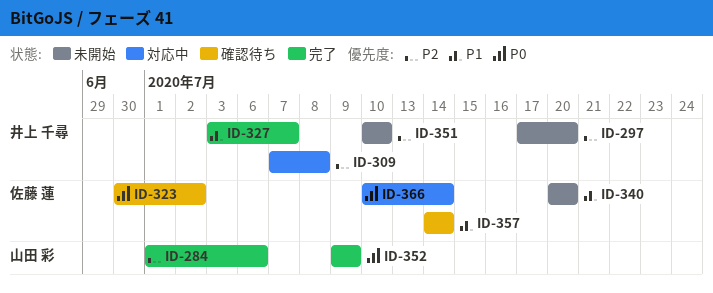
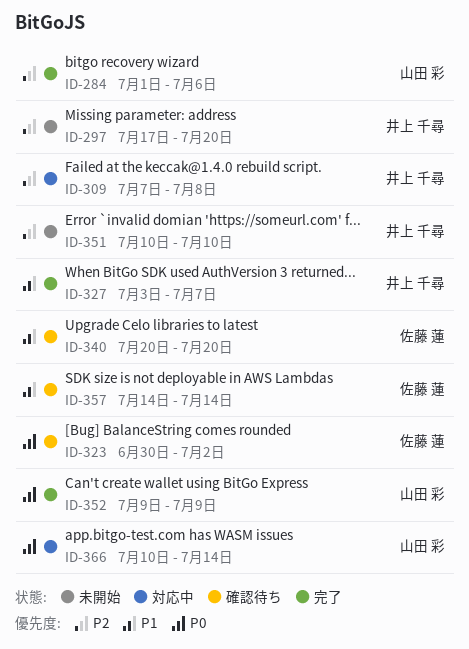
ID-340, status: 未開始 -> 確認待ち
ID-366, owner: 佐藤 蓮 -> 山田 彩

